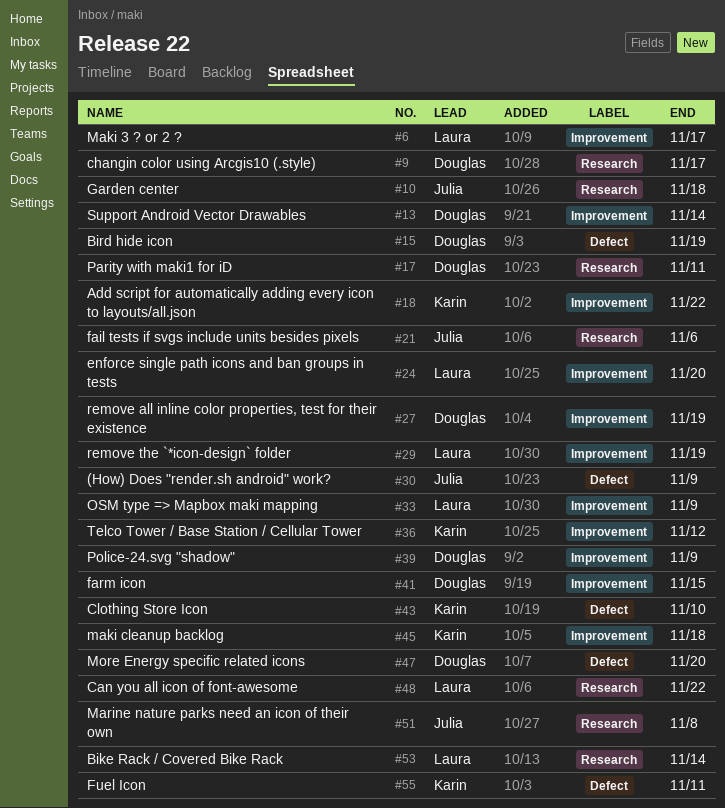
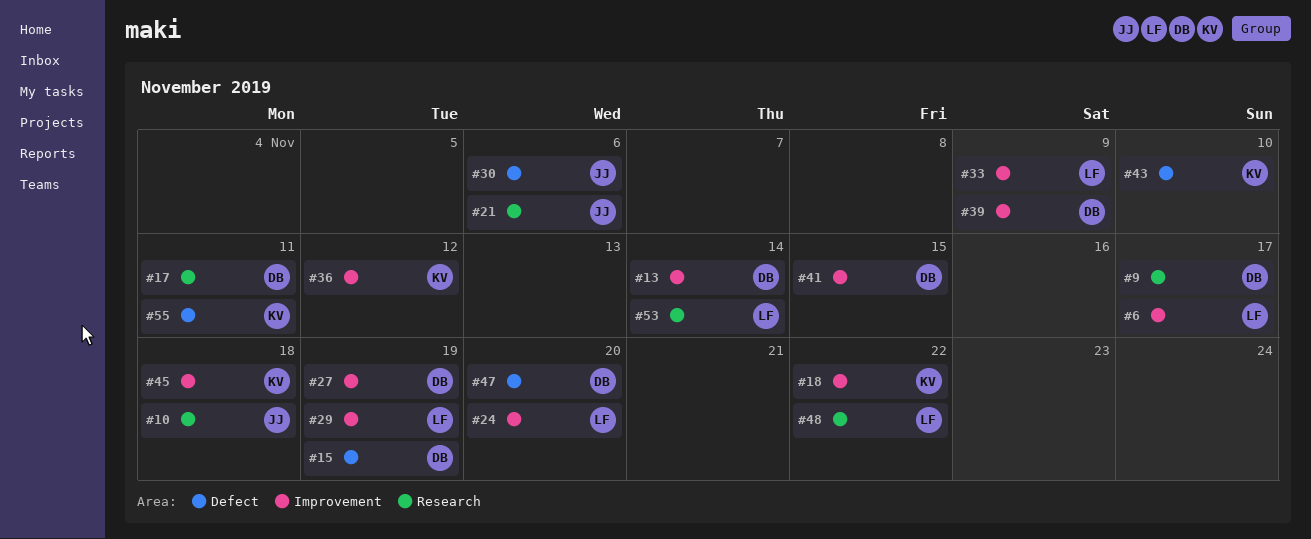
#30, due: Nov 9 -> Nov 6
#51: present -> none

